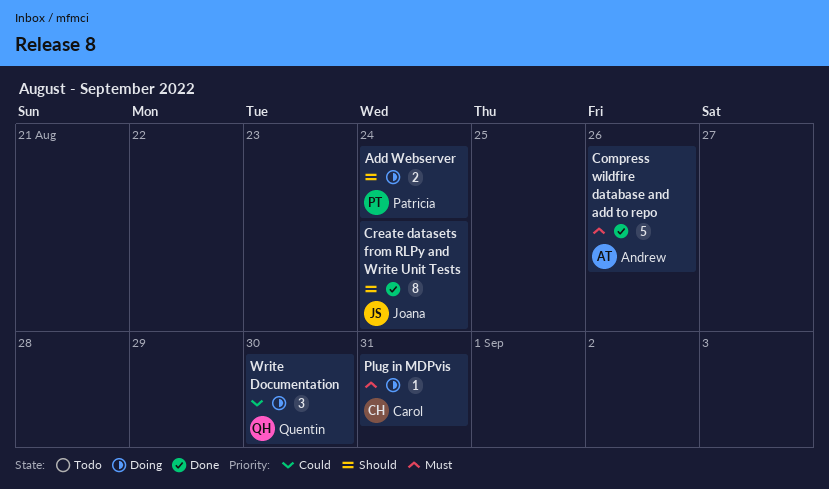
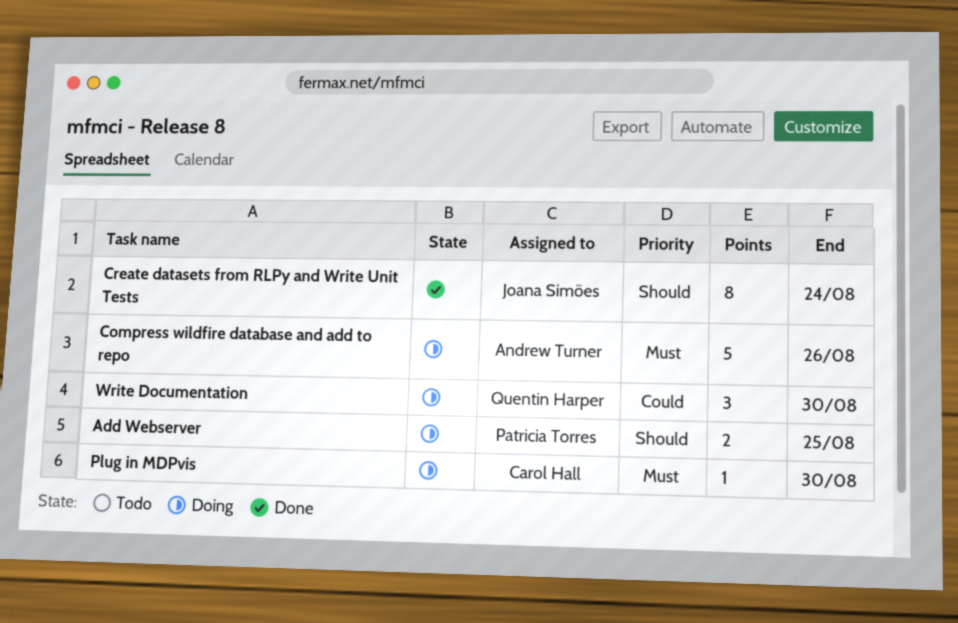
Add Webserver, due: Aug 24 -> Aug 25
Compress wildfire database and add to repo, status: Done -> Doing
Plug in MDPvis, due: Aug 31 -> Aug 30

